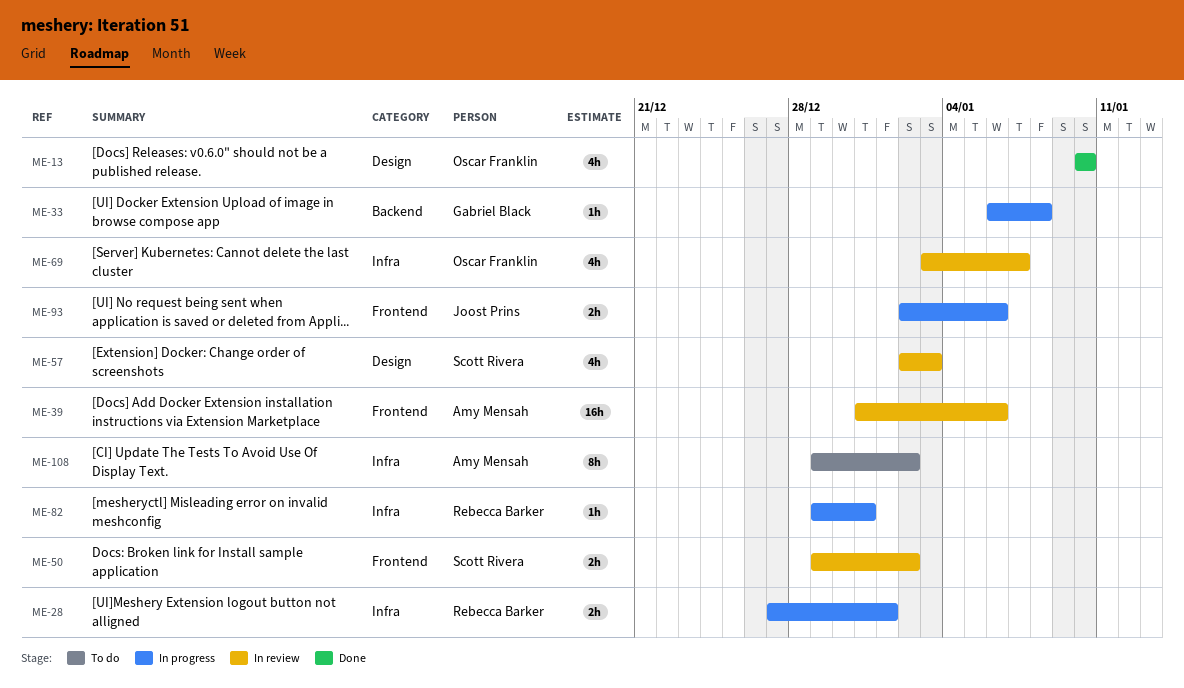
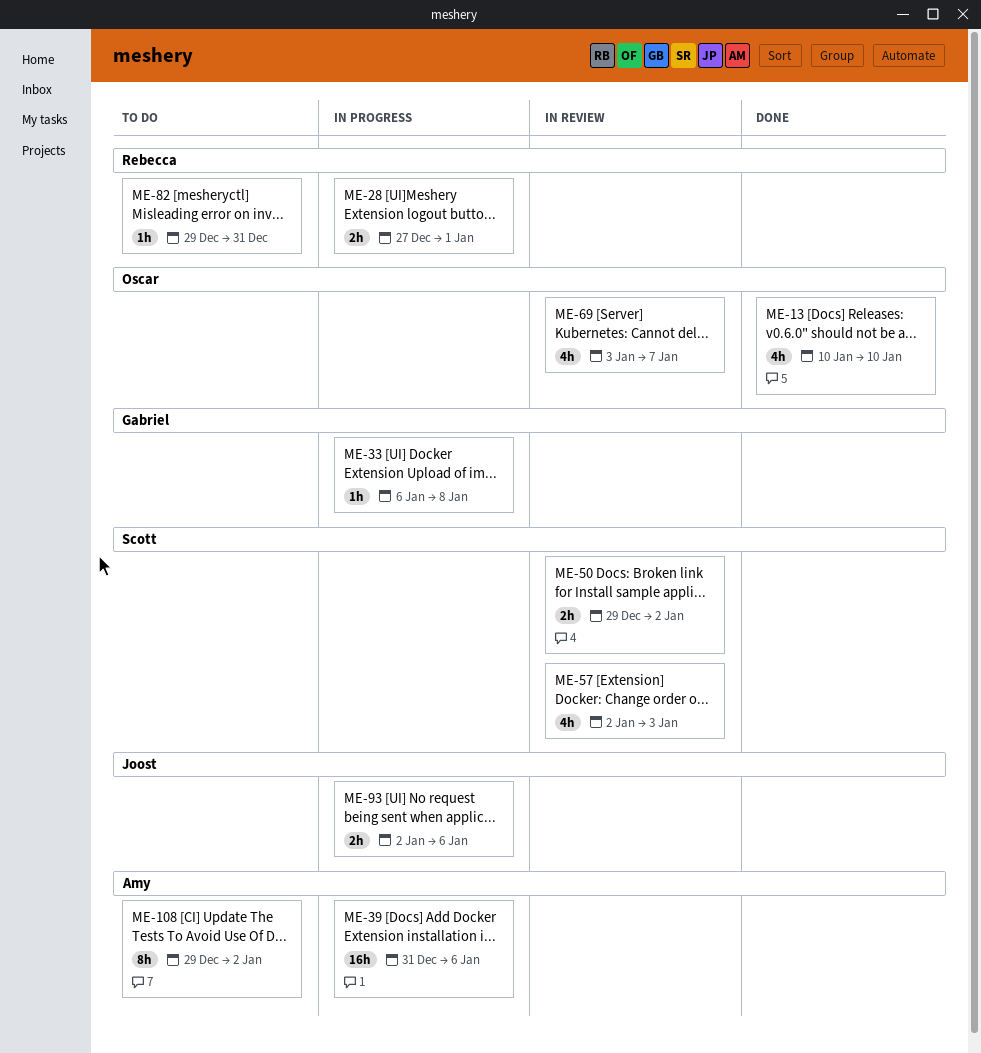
ME-39, status: In review -> In progress
ME-82, status: In progress -> To do

